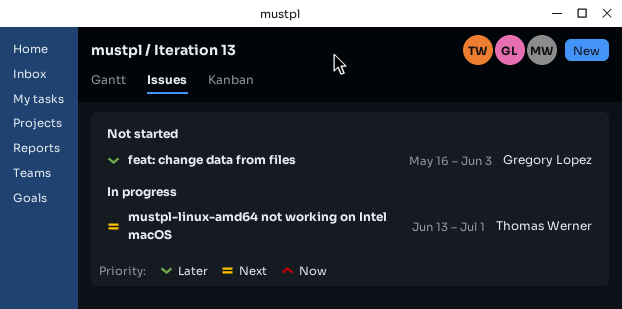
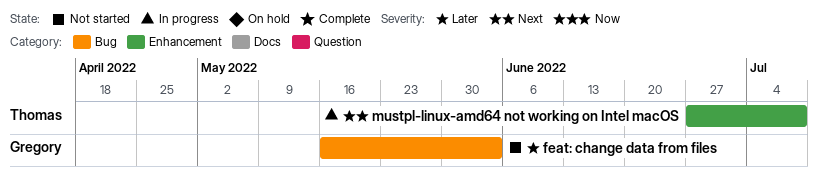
mustpl-linux-amd64 not working on Intel macOS, start: Jun 13 -> Jun 27
mustpl-linux-amd64 not working on Intel macOS, due: Jul 1 -> Jul 8

